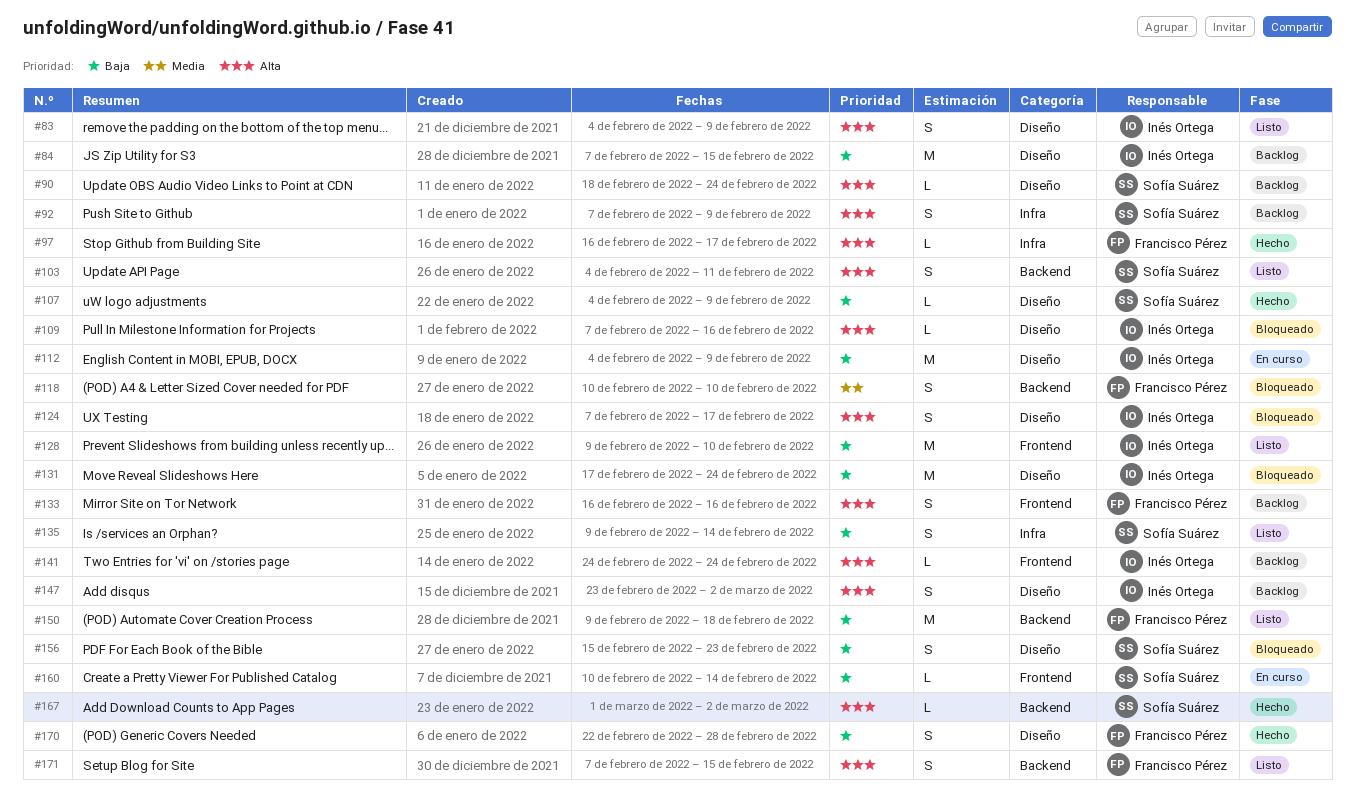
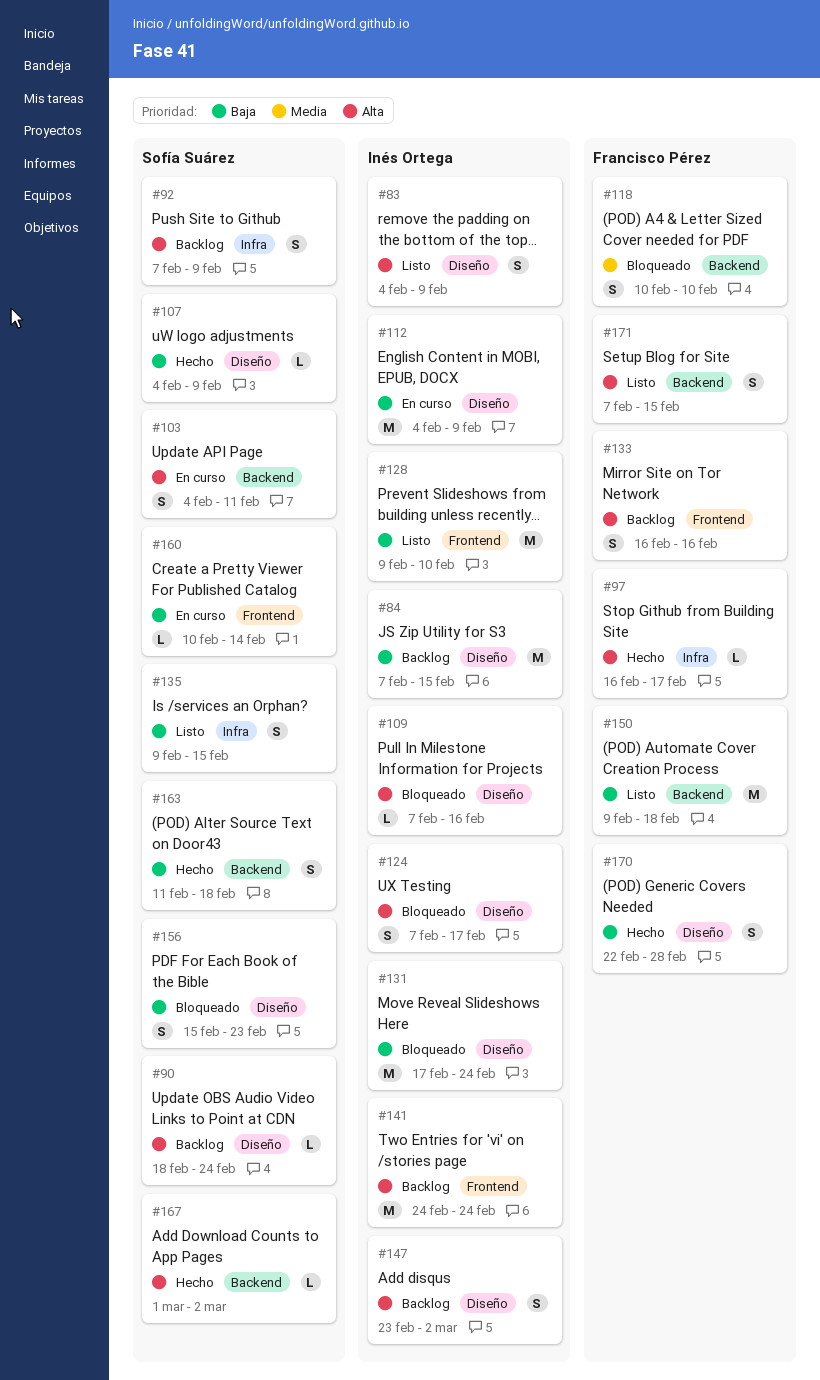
#103, status: Listo -> En curso
#135, due: Feb 14 -> Feb 15
#141, estimate: L -> M
#163: none -> present

